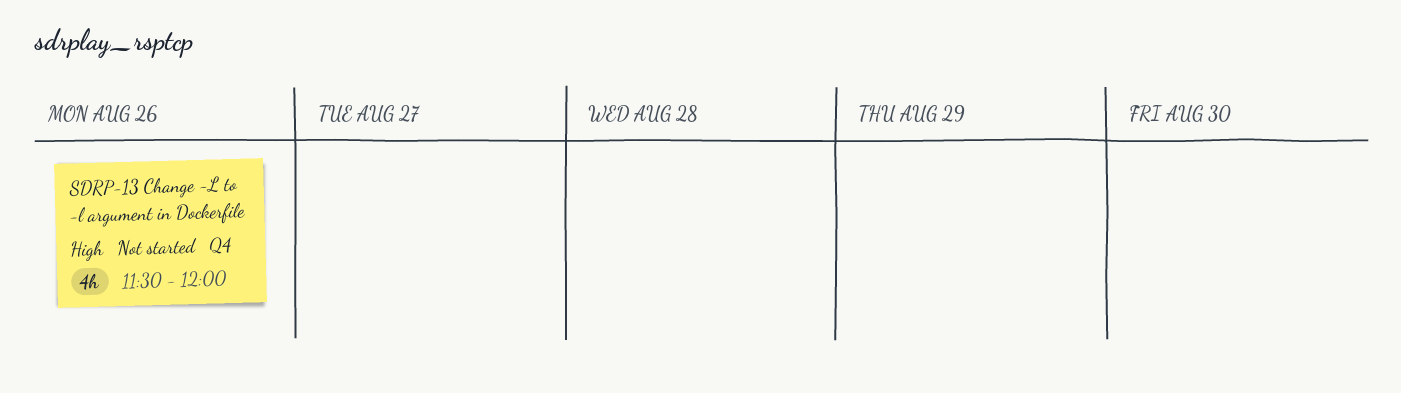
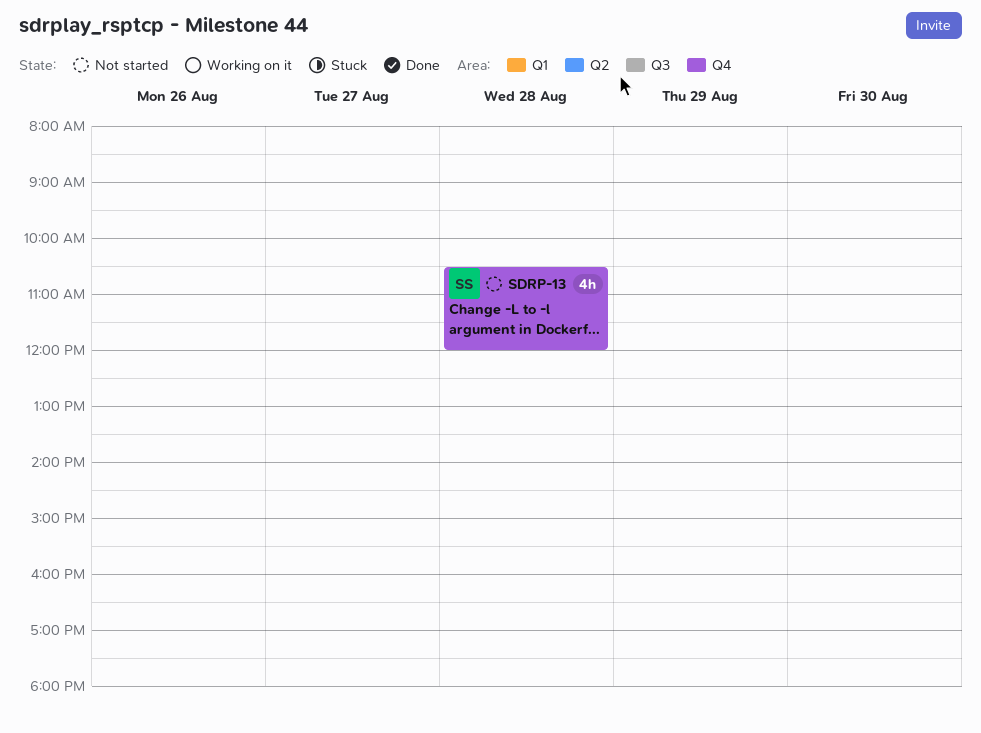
SDRP-13, day: Aug 26 -> Aug 28
SDRP-13, begins: 11:30 -> 10:30

